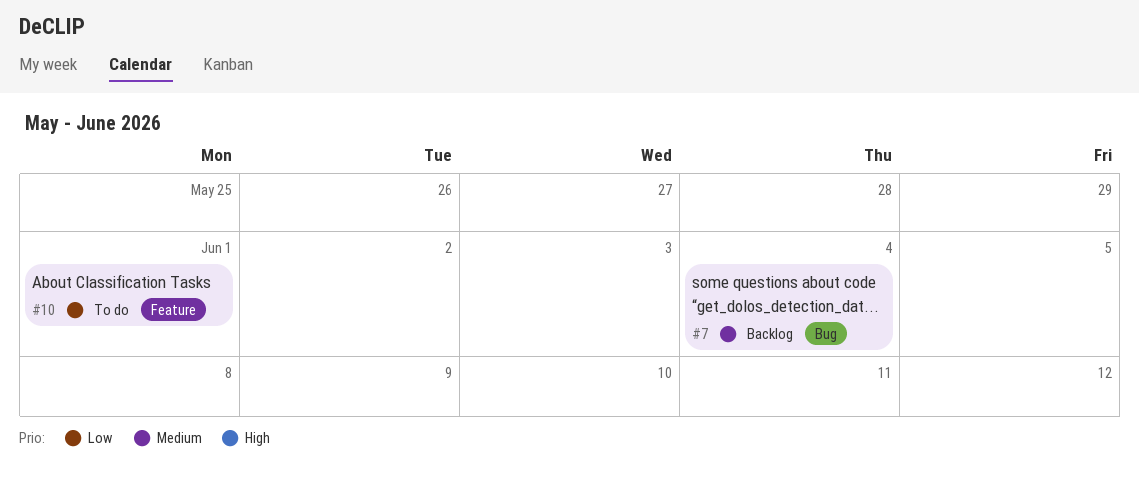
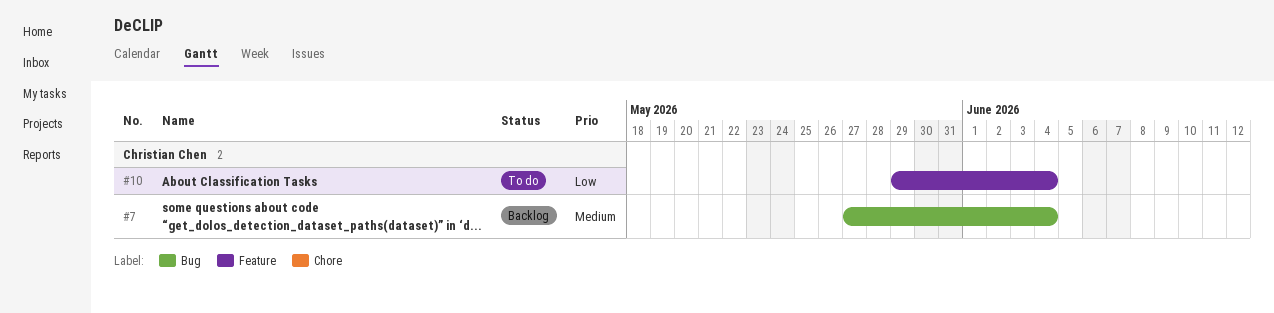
#10, due: Jun 1 -> Jun 4

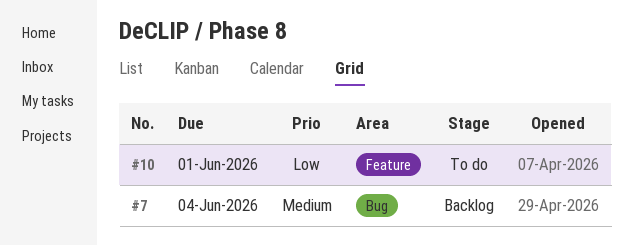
#10, due: Jun 4 -> Jun 1

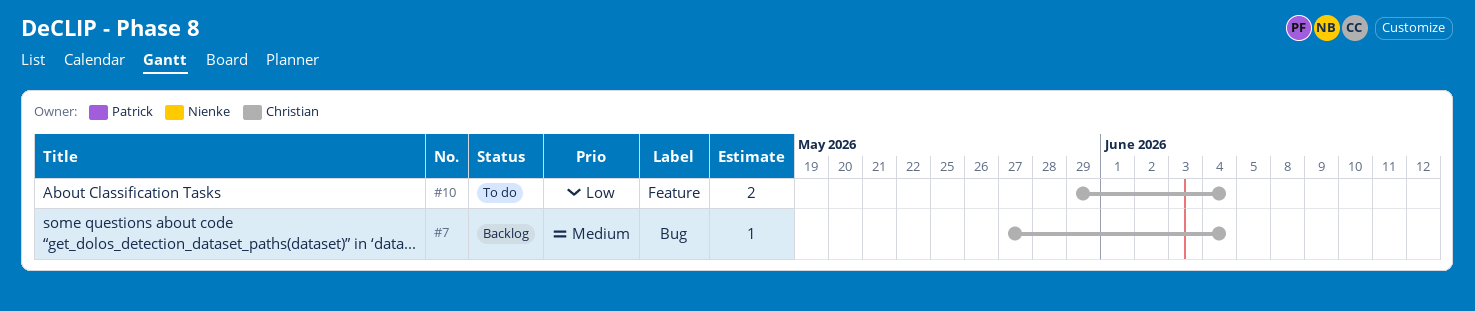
#10, due: Jun 1 -> Jun 4

